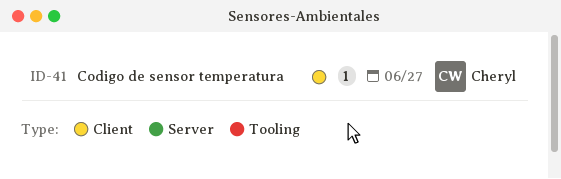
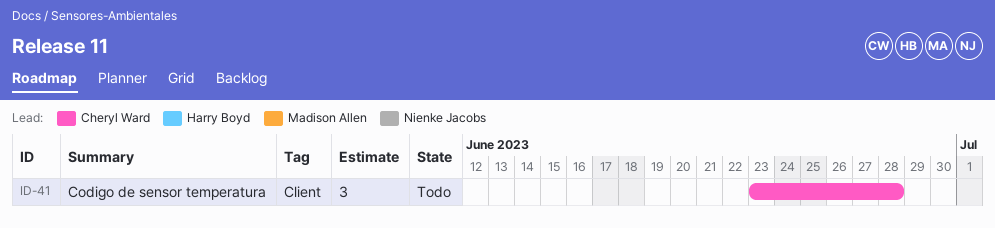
ID-41, estimate: 1 -> 3
ID-41, due: Jun 27 -> Jun 28

